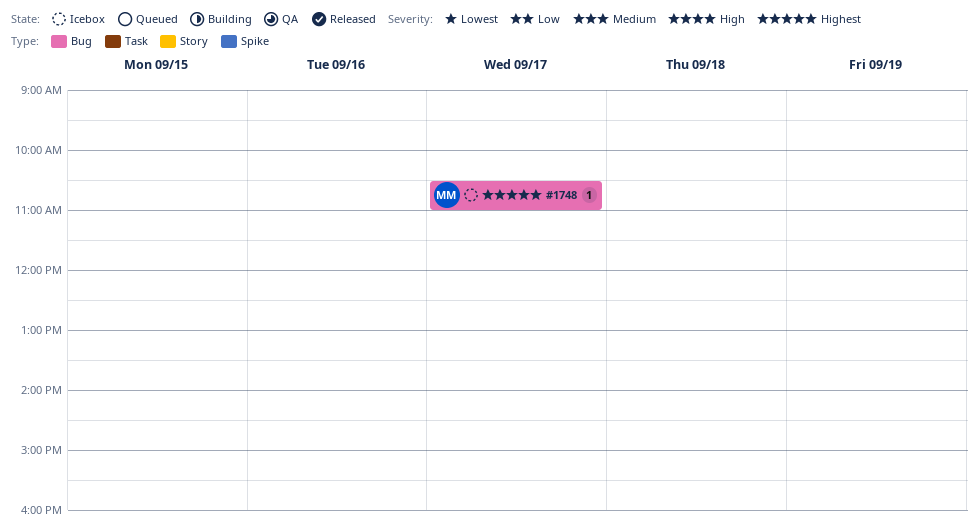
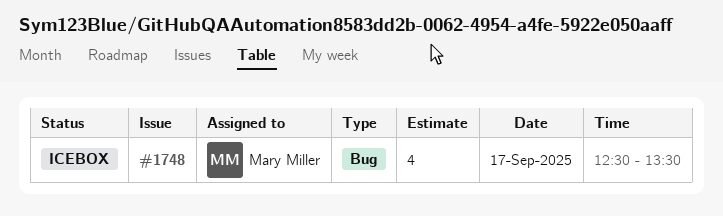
#1748, estimate: 1 -> 4
#1748, begins: 10:30 -> 12:30
#1748, ends: 11:00 -> 13:30

